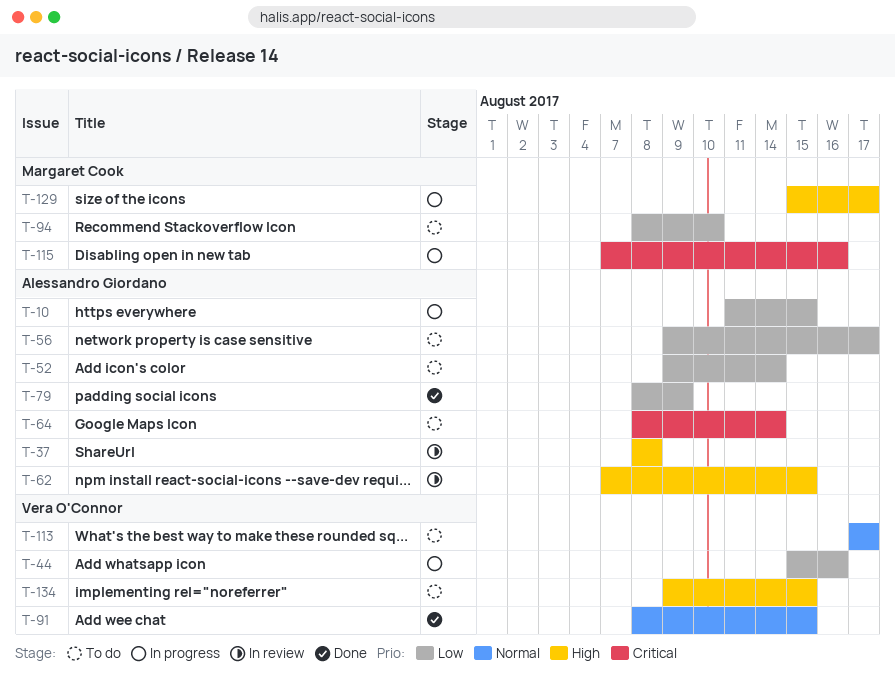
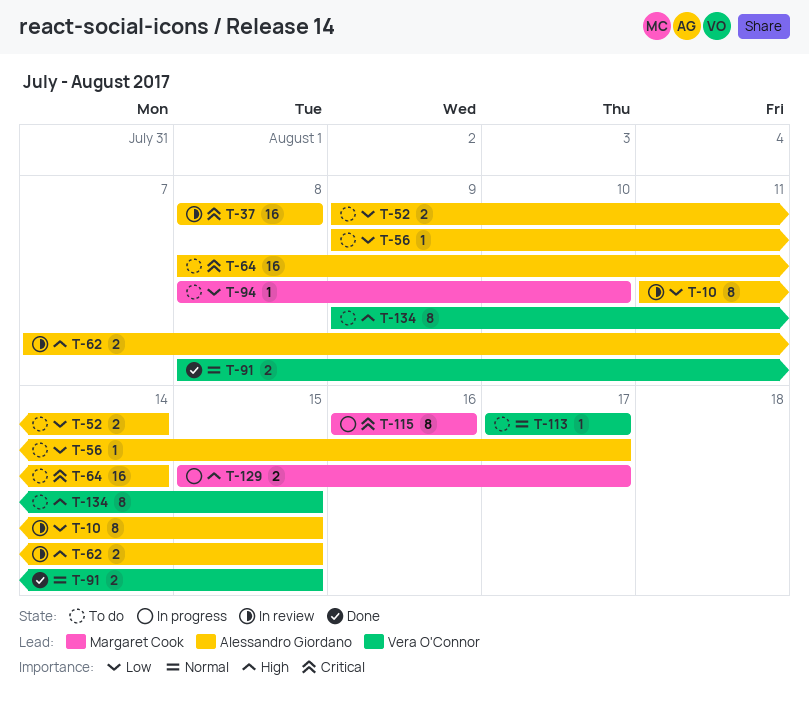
T-10, status: In progress -> In review
T-37, priority: High -> Critical
T-44: present -> none
T-79: present -> none
T-115, start: Aug 7 -> Aug 16

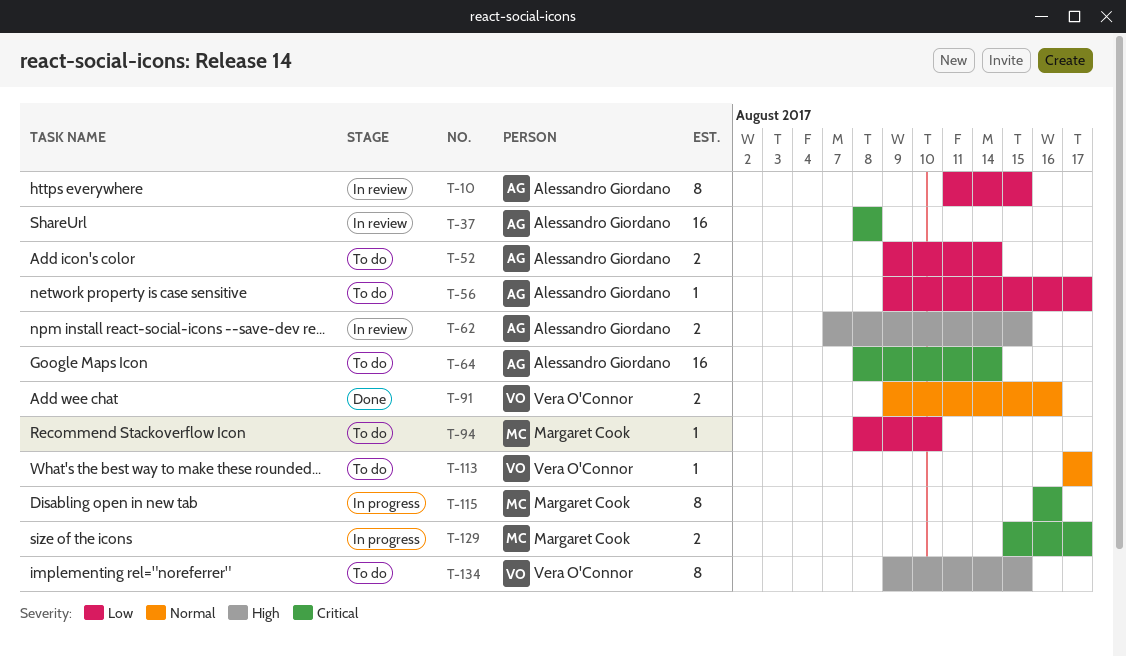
T-91, start: Aug 8 -> Aug 9
T-91, due: Aug 15 -> Aug 16
T-129, priority: High -> Critical

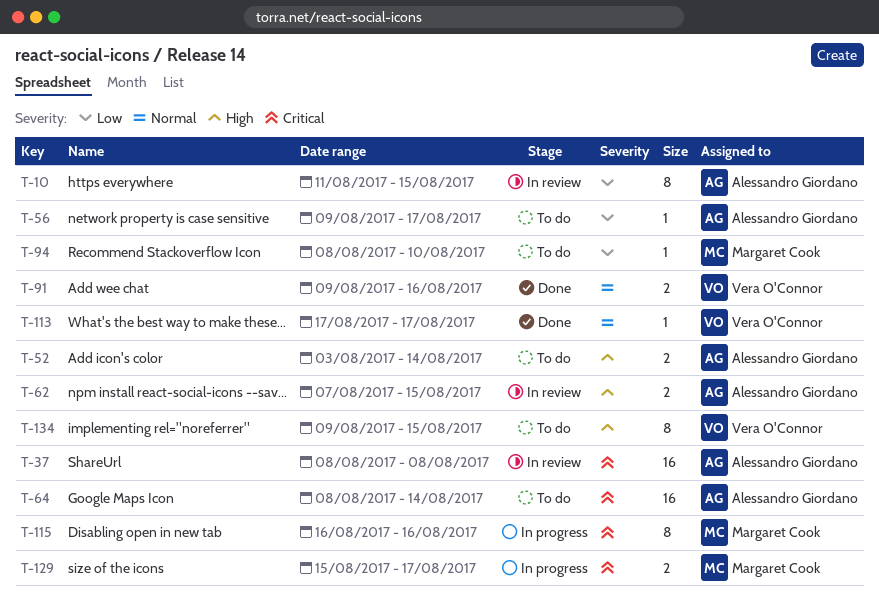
T-52, priority: Low -> High
T-52, start: Aug 9 -> Aug 3
T-113, status: To do -> Done

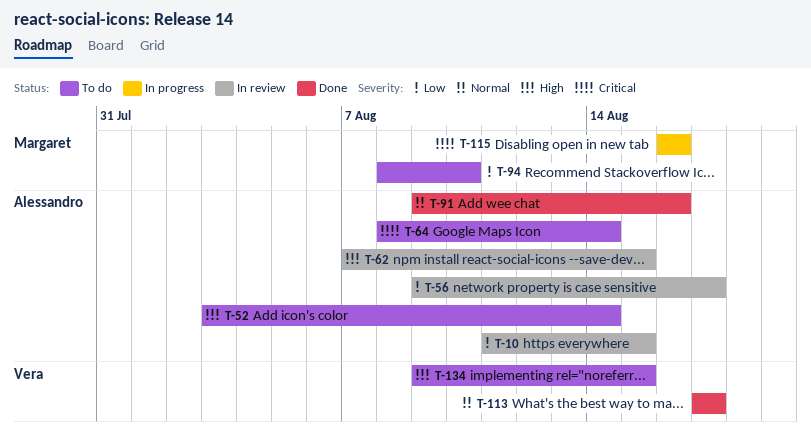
T-37: present -> none
T-56, status: To do -> In review
T-91, owner: Vera O'Connor -> Alessandro Giordano
T-129: present -> none

